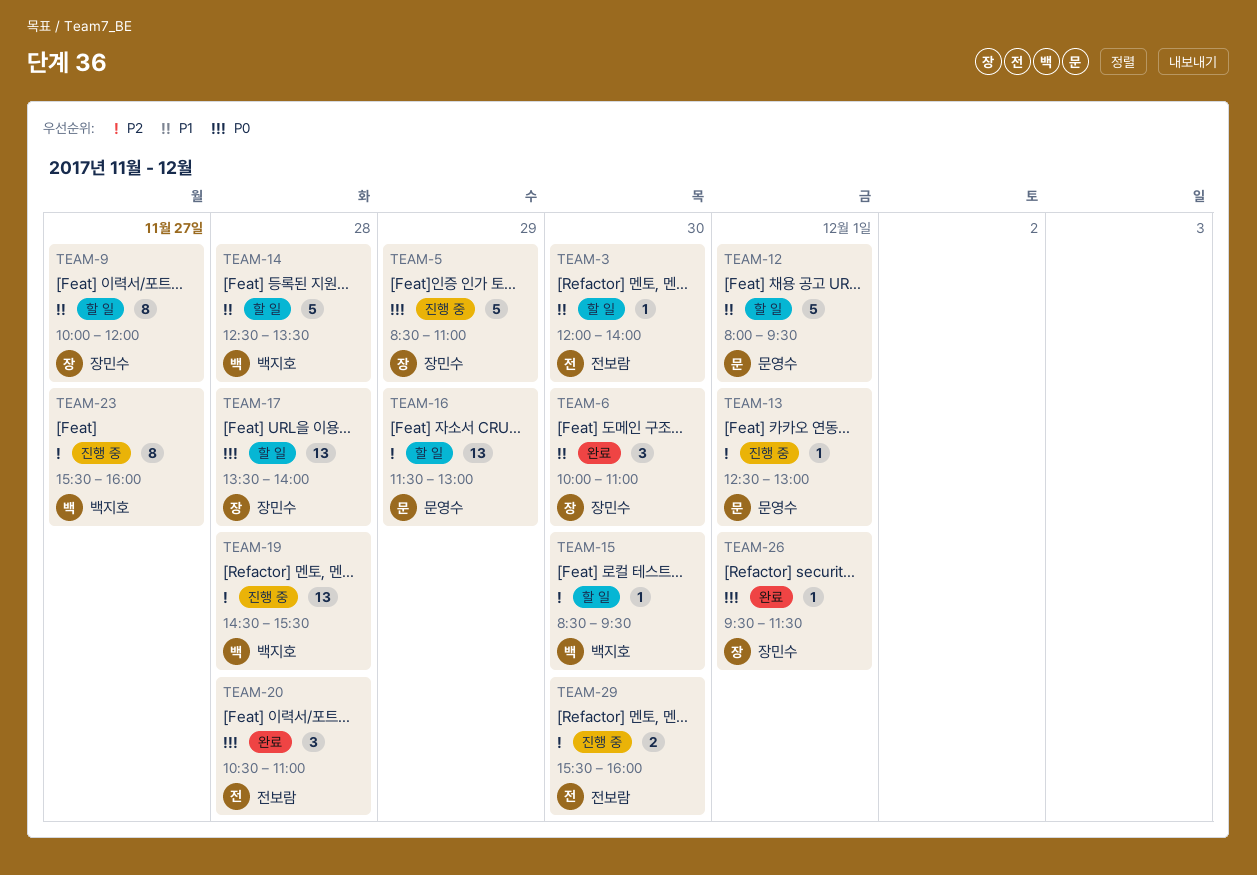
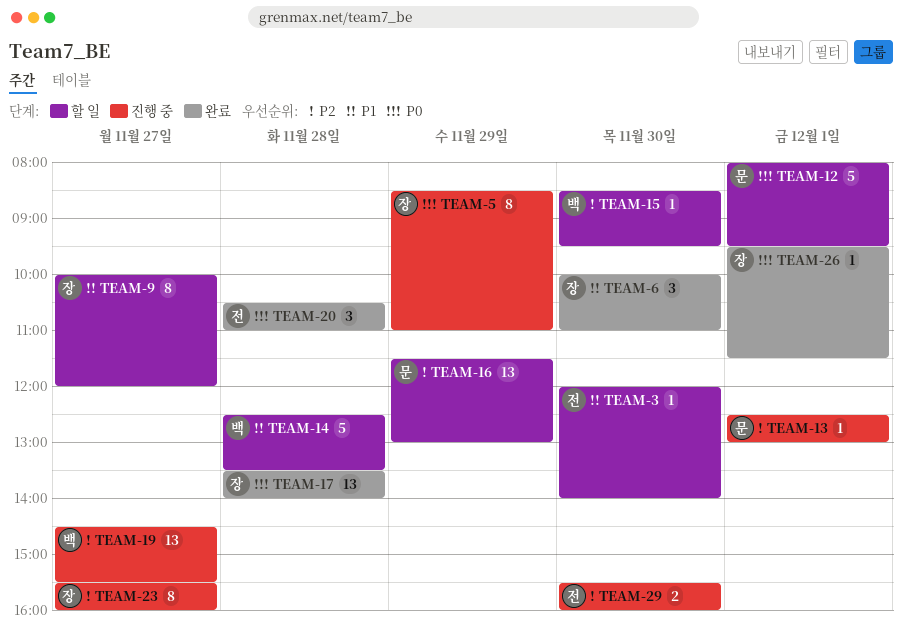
TEAM-5, estimate: 5 -> 8
TEAM-12, priority: P1 -> P0
TEAM-17, status: 할 일 -> 완료
TEAM-19, day: Nov 28 -> Nov 27
TEAM-23, owner: 백지호 -> 장민수

